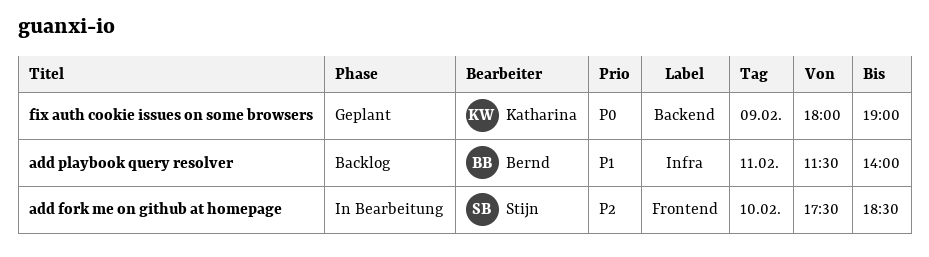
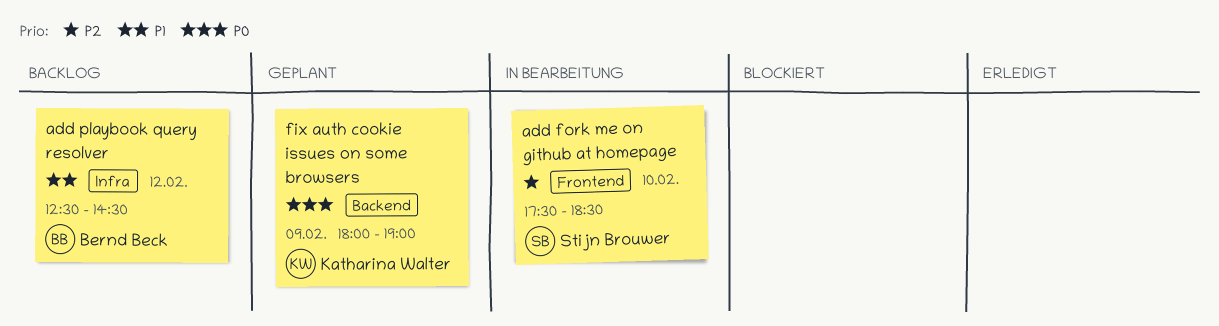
add playbook query resolver, day: Feb 11 -> Feb 12
add playbook query resolver, begins: 11:30 -> 12:30
add playbook query resolver, ends: 14:00 -> 14:30

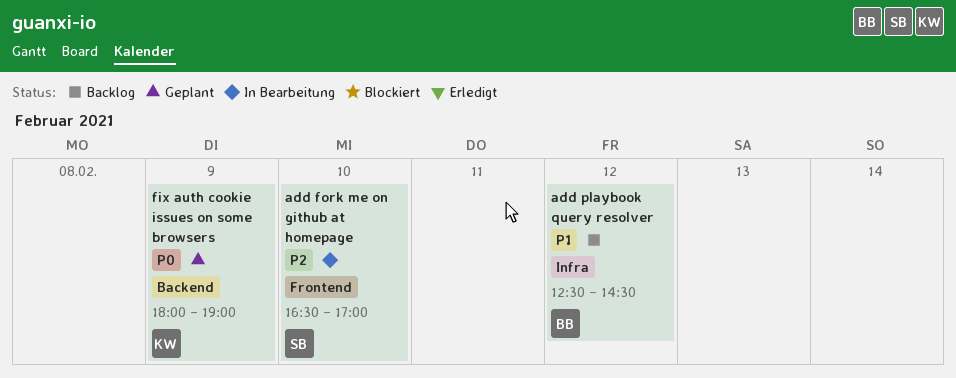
add fork me on github at homepage, begins: 17:30 -> 16:30
add fork me on github at homepage, ends: 18:30 -> 17:00

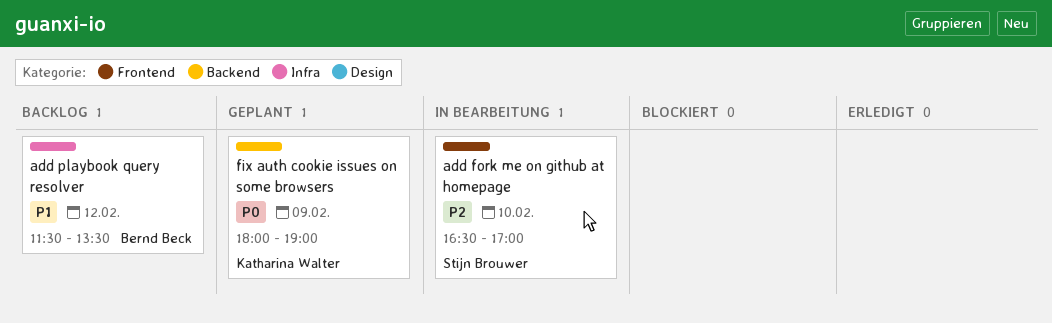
add playbook query resolver, begins: 12:30 -> 11:30
add playbook query resolver, ends: 14:30 -> 13:30

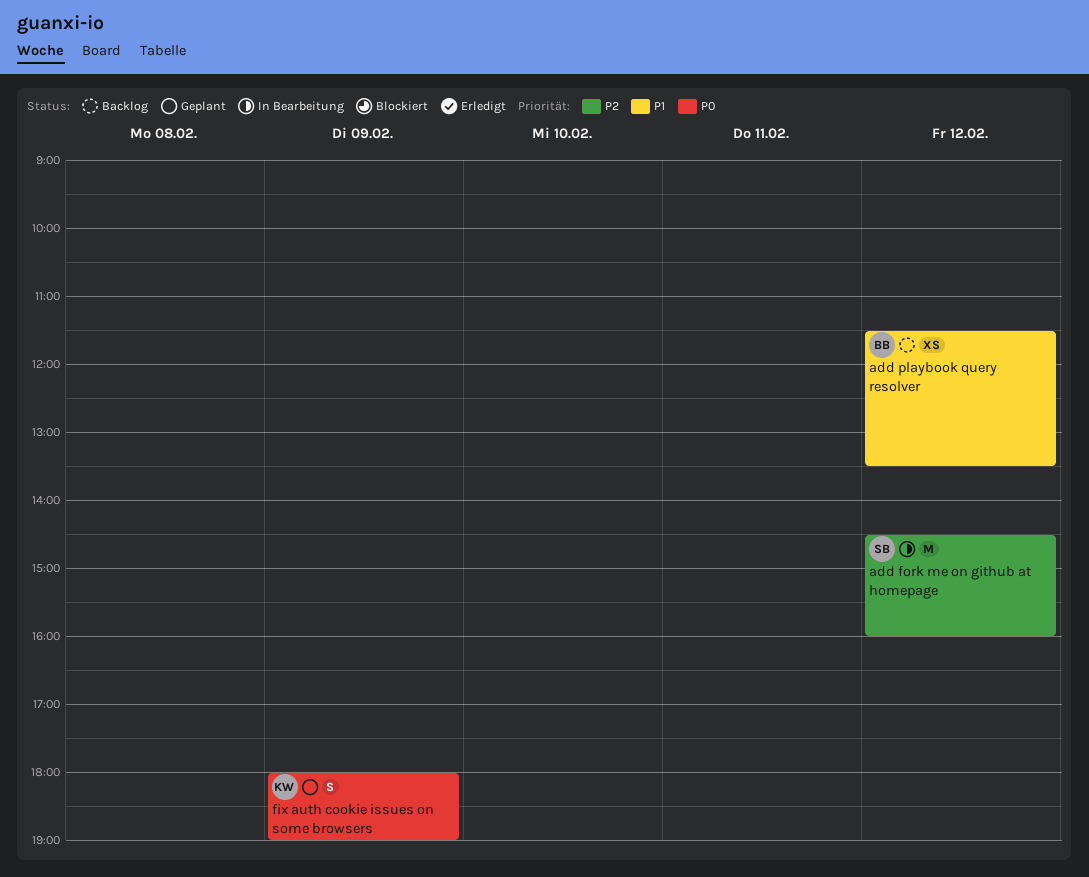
add fork me on github at homepage, day: Feb 10 -> Feb 12
add fork me on github at homepage, begins: 16:30 -> 14:30
add fork me on github at homepage, ends: 17:00 -> 16:00

